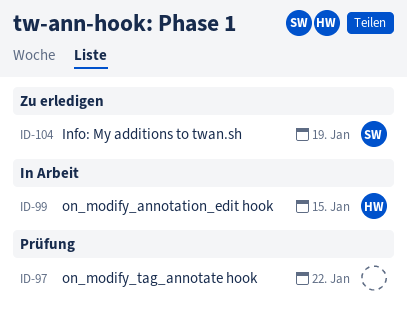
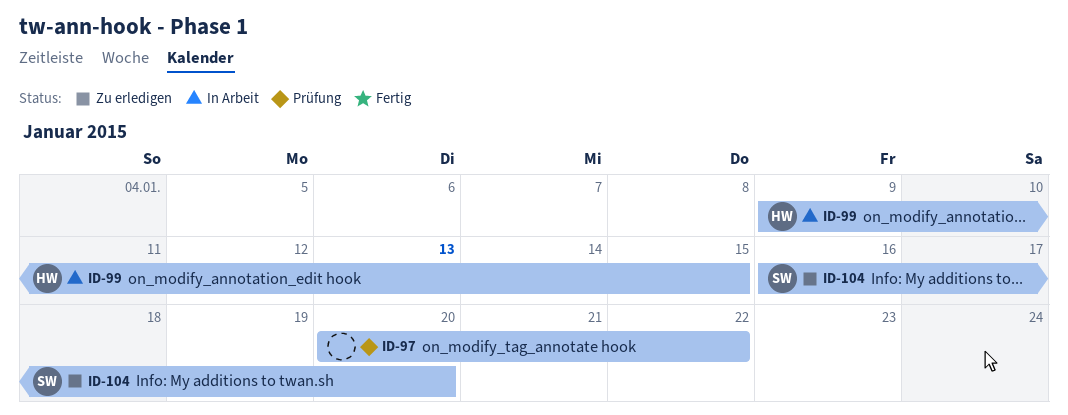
ID-104, due: Jan 19 -> Jan 20

